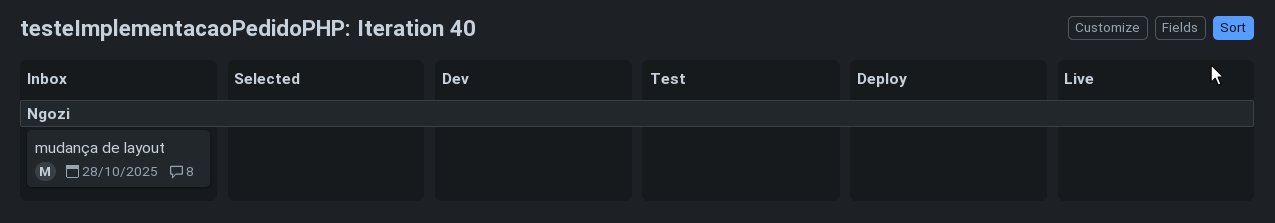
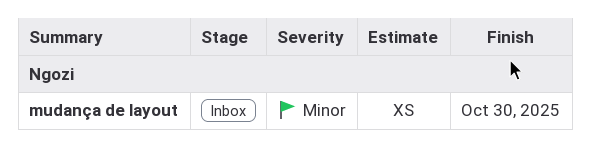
mudança de layout, estimate: M -> XS
mudança de layout, due: Oct 28 -> Oct 30

